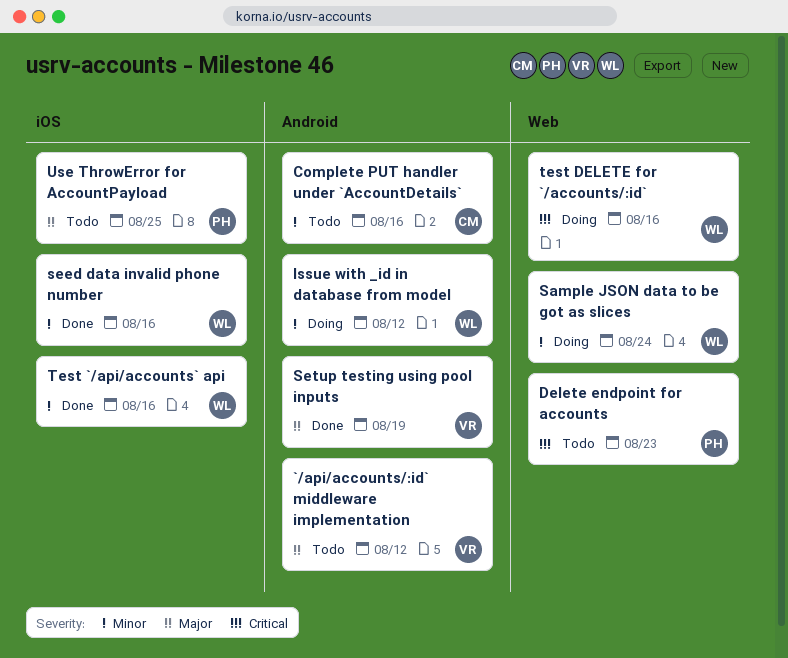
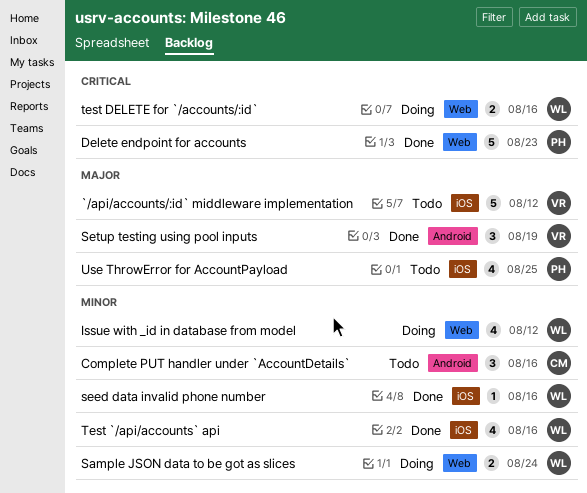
`/api/accounts/:id` middleware implementation, label: Android -> iOS
Delete endpoint for accounts, status: Todo -> Done
Issue with _id in database from model, label: Android -> Web

